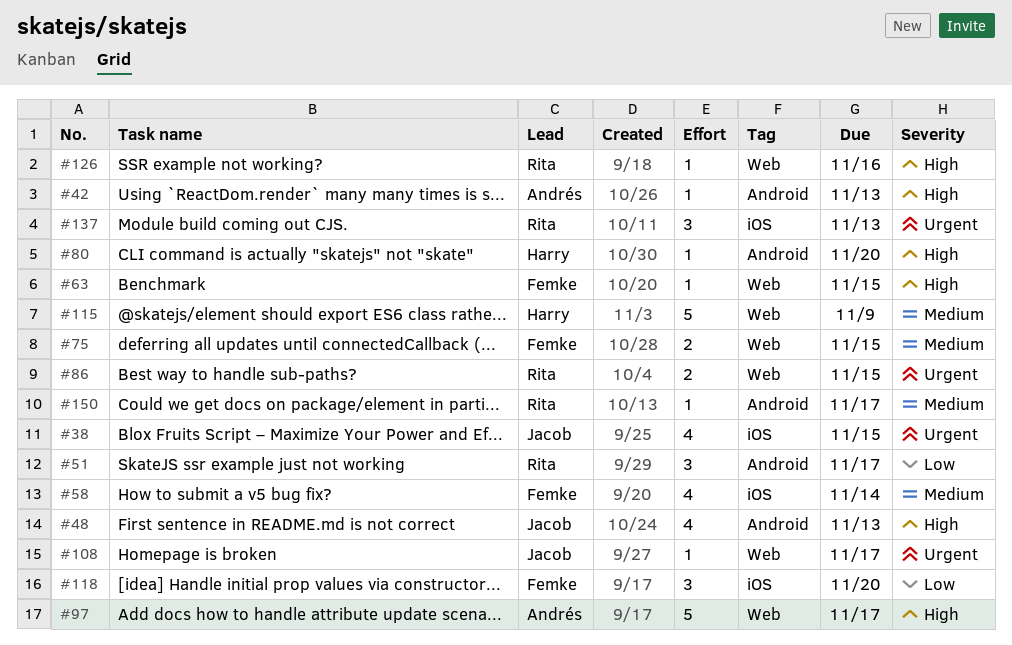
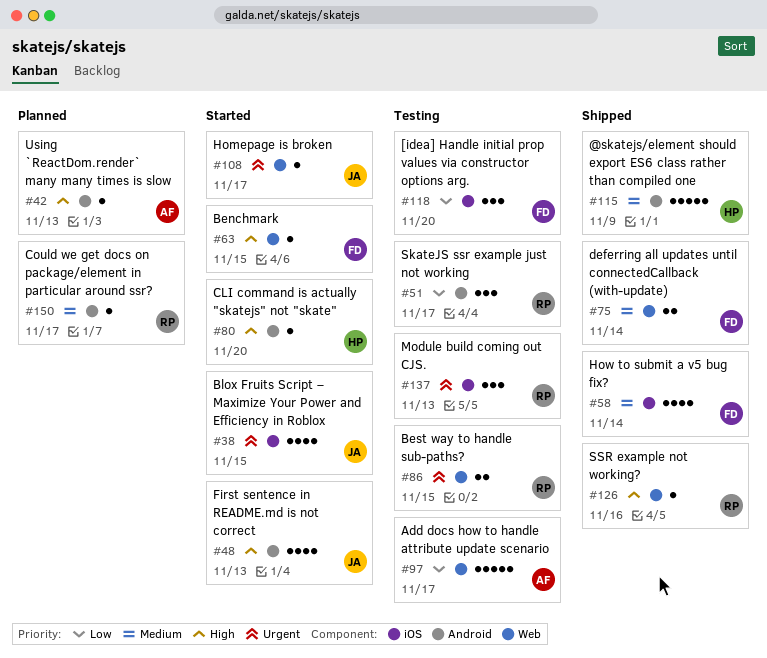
#75, due: Nov 15 -> Nov 14
#97, priority: High -> Low
#115, label: Web -> Android

